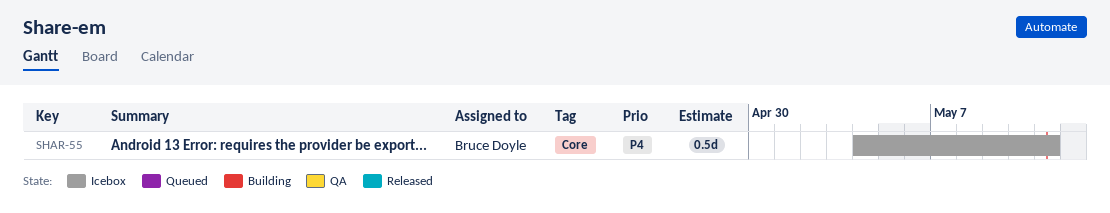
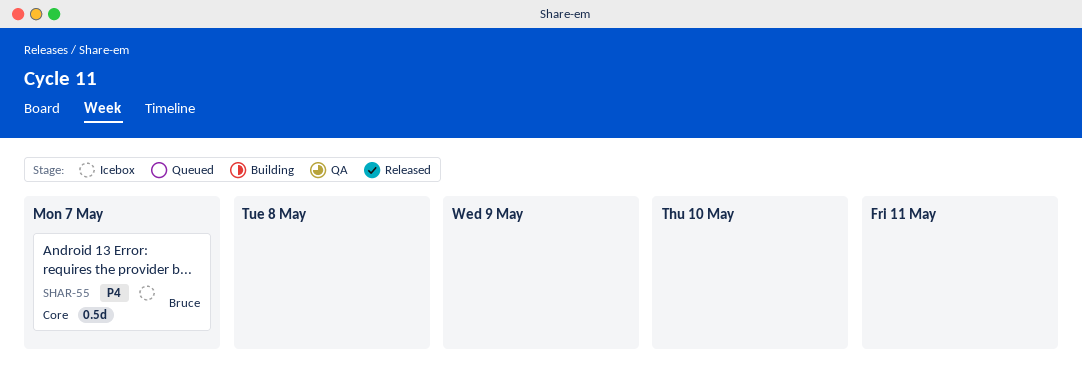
SHAR-55, due: May 11 -> May 7

